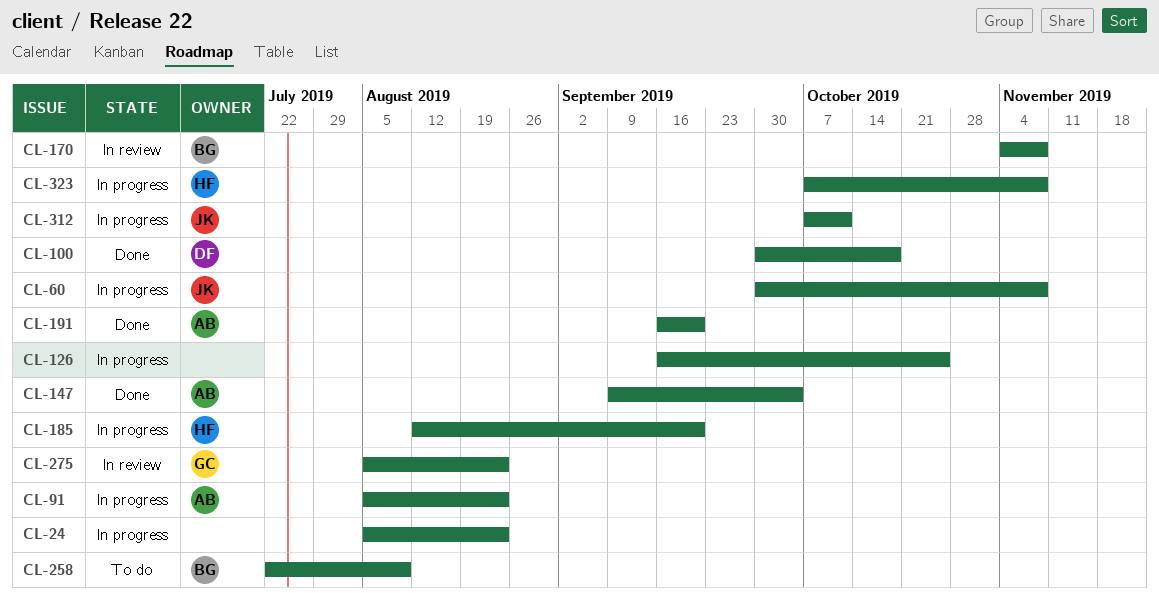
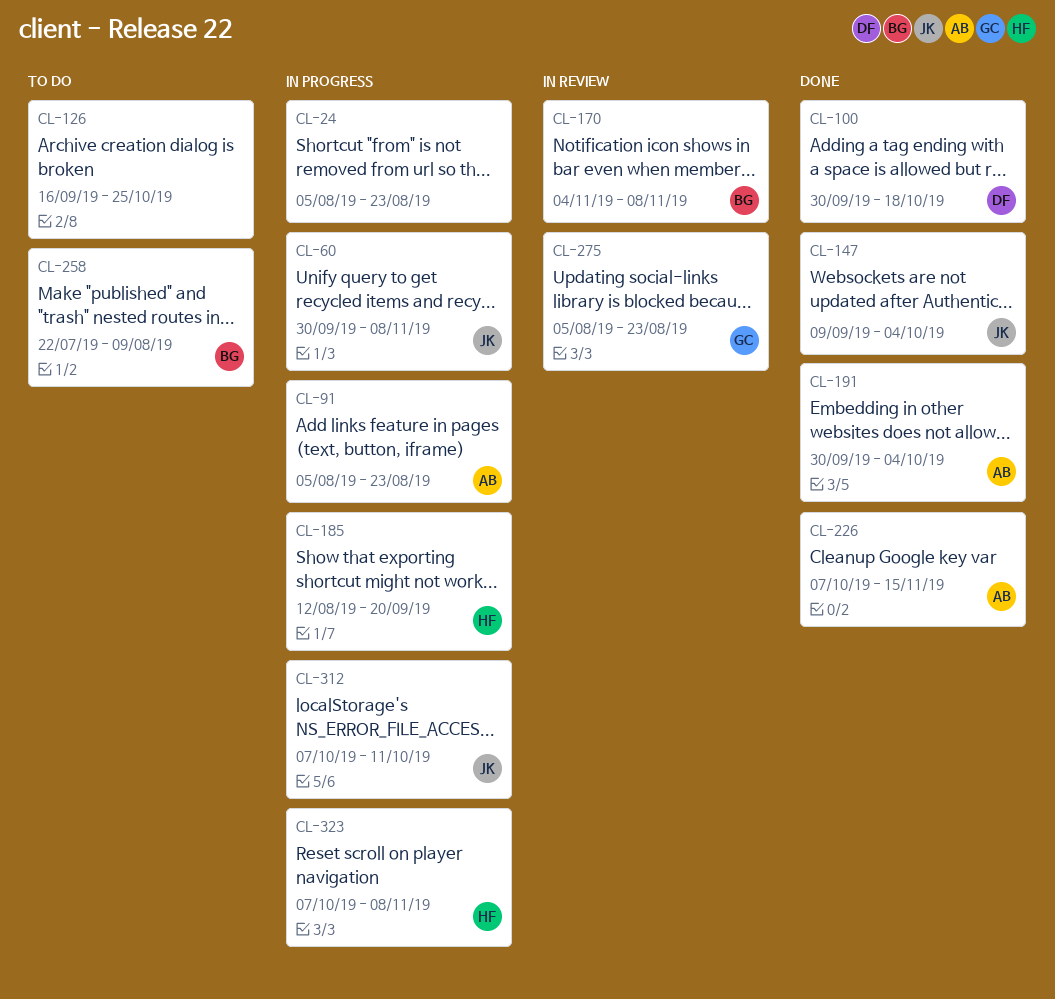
CL-126, status: In progress -> To do
CL-147, owner: AB -> JK
CL-191, start: Sep 16 -> Sep 30
CL-191, due: Sep 20 -> Oct 4
CL-226: none -> present

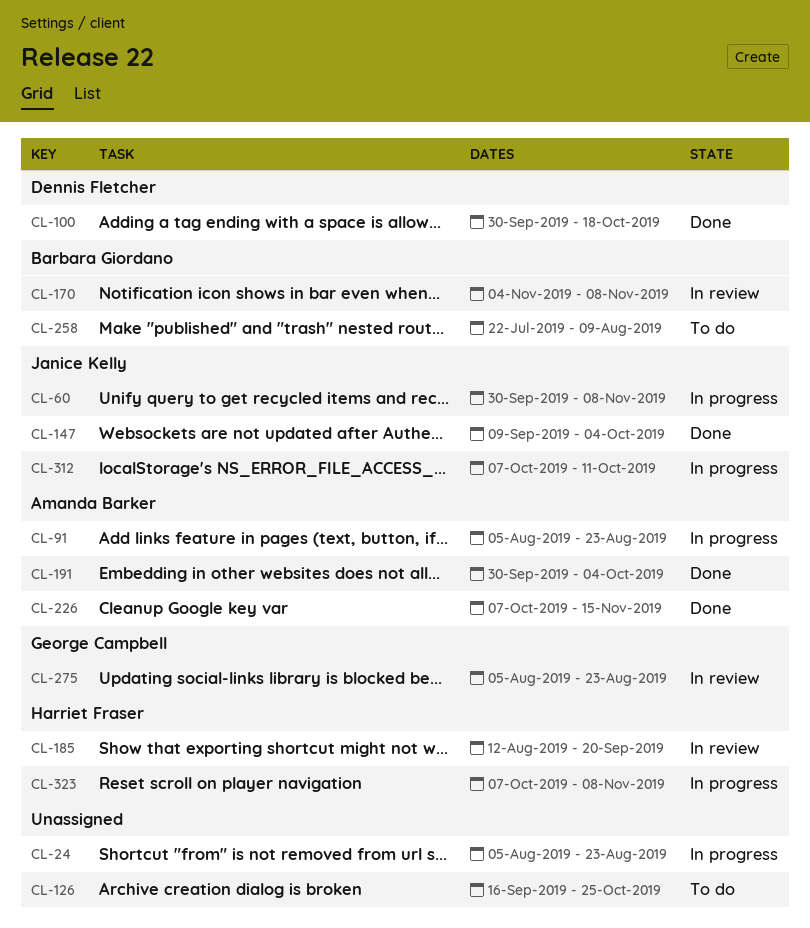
CL-185, status: In progress -> In review

